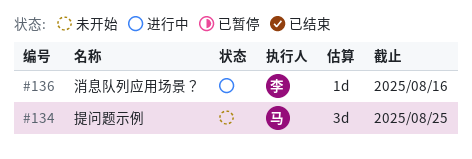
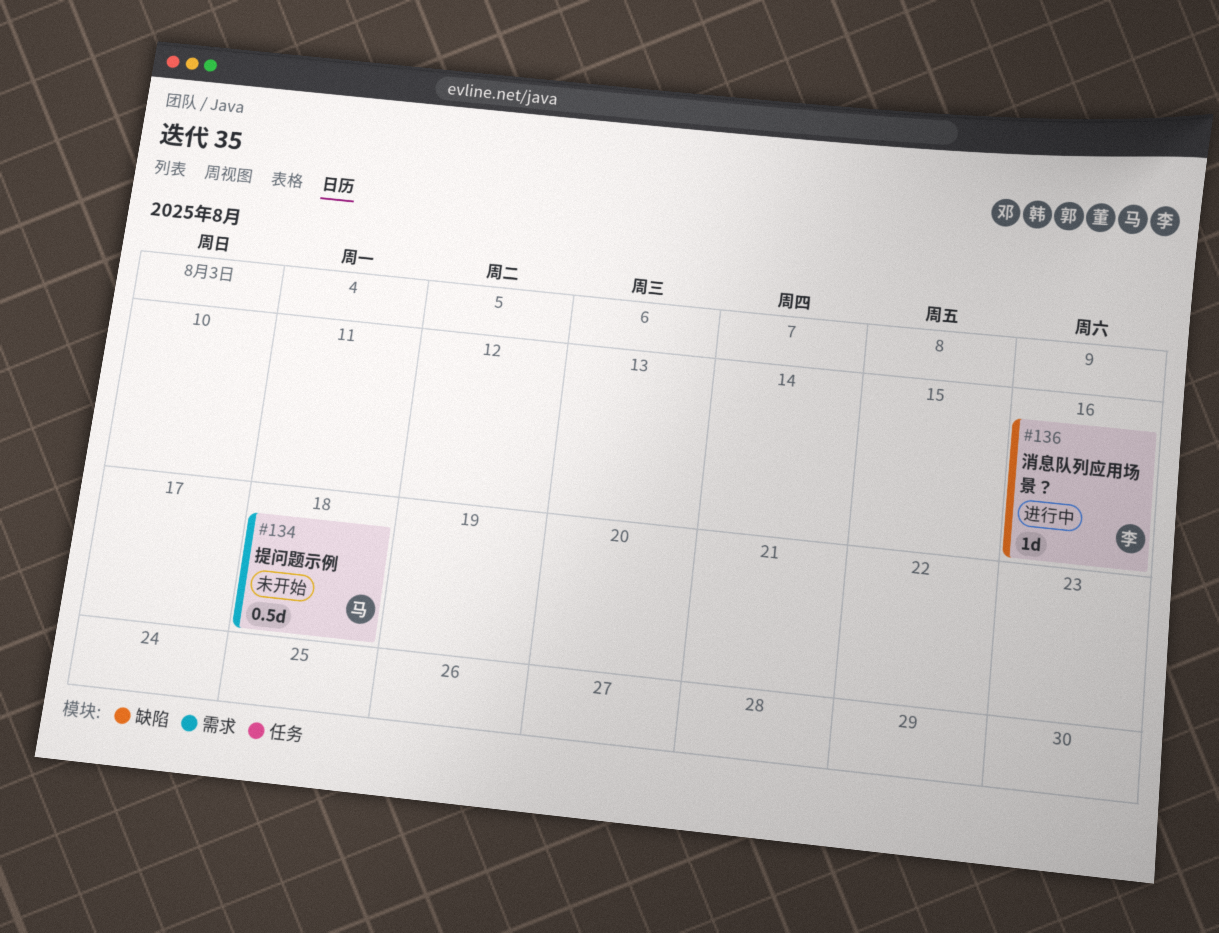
#134, estimate: 3d -> 0.5d
#134, due: Aug 25 -> Aug 18

